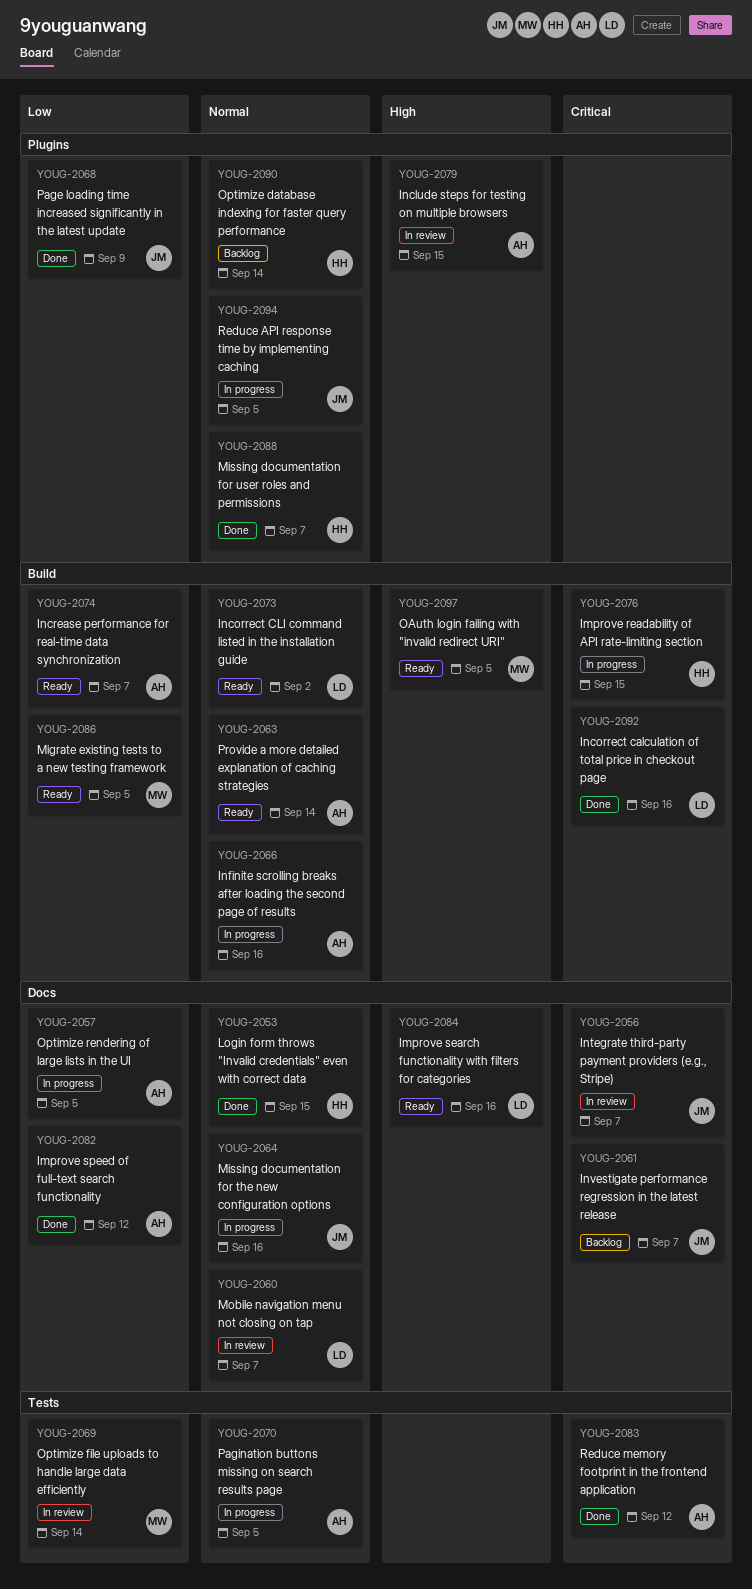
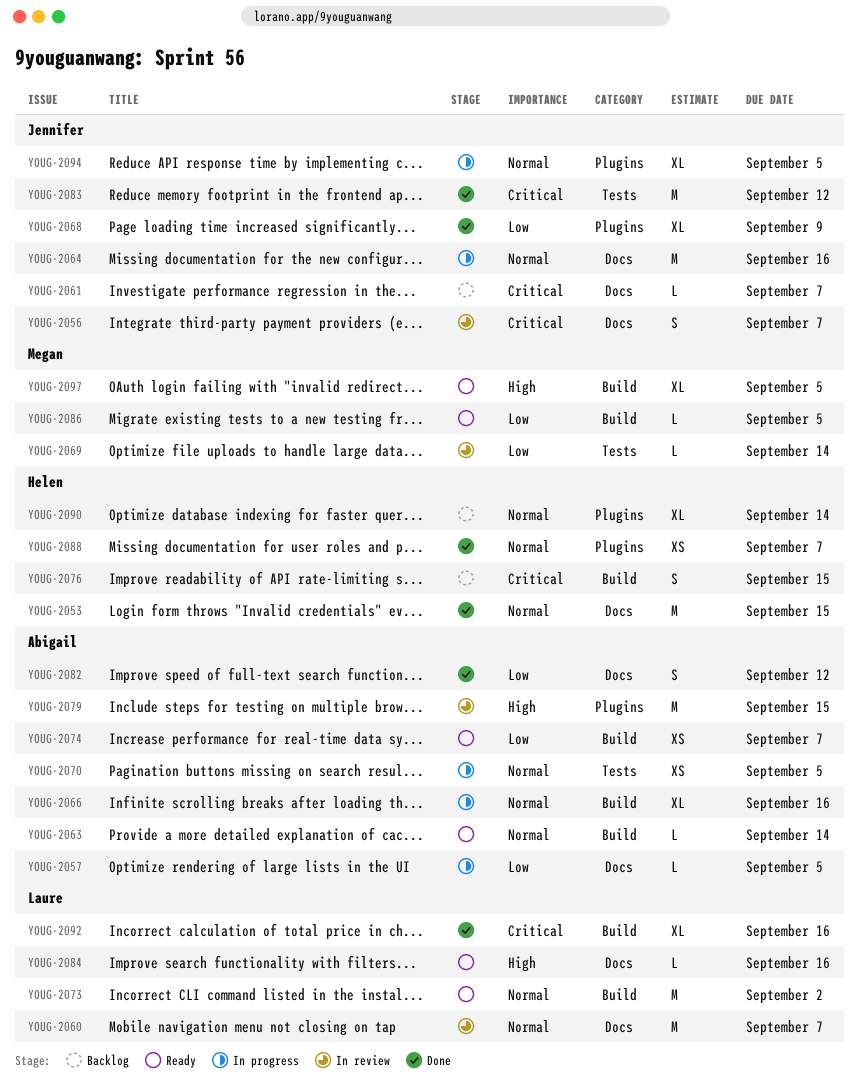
YOUG-2076, status: In progress -> Backlog
YOUG-2083, owner: Abigail -> Jennifer

